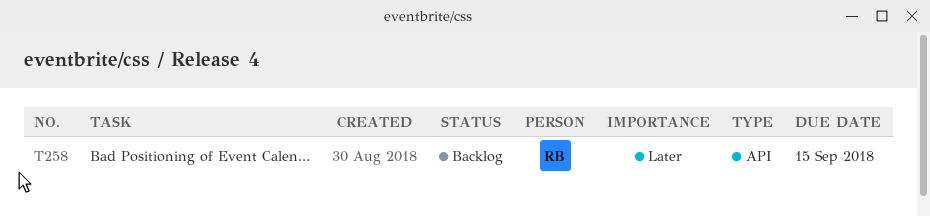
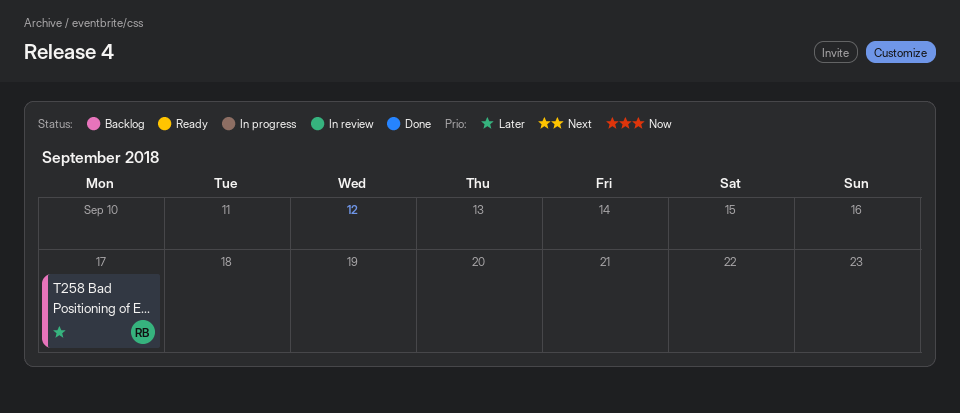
T258, due: Sep 15 -> Sep 17

